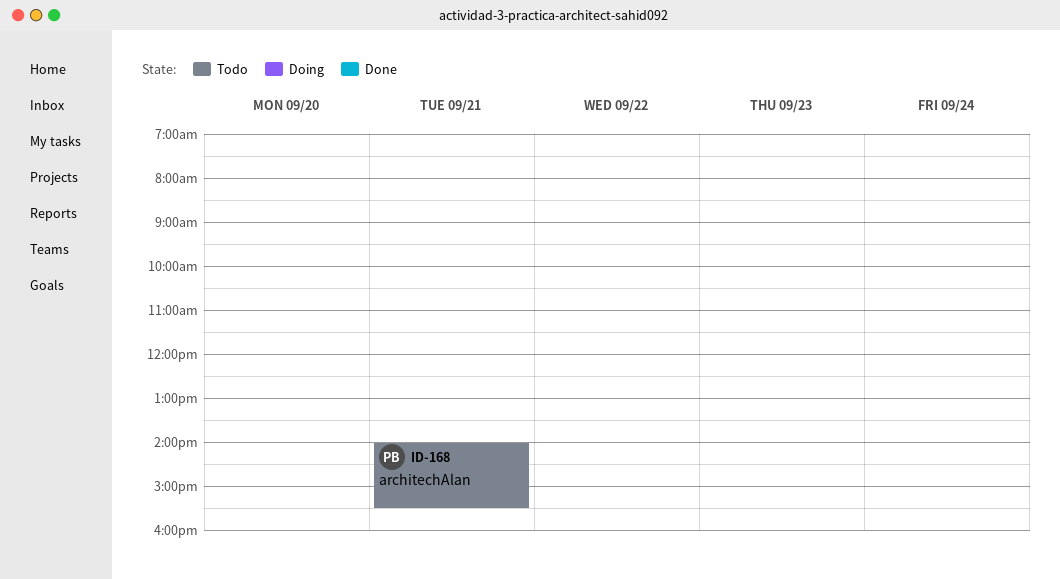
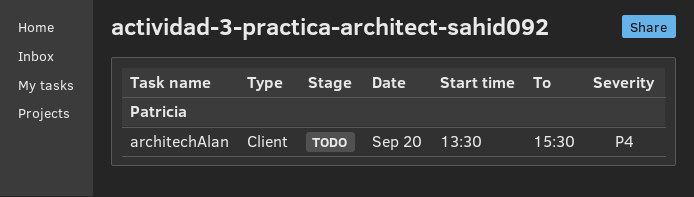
architechAlan, day: Sep 21 -> Sep 20
architechAlan, begins: 14:00 -> 13:30

